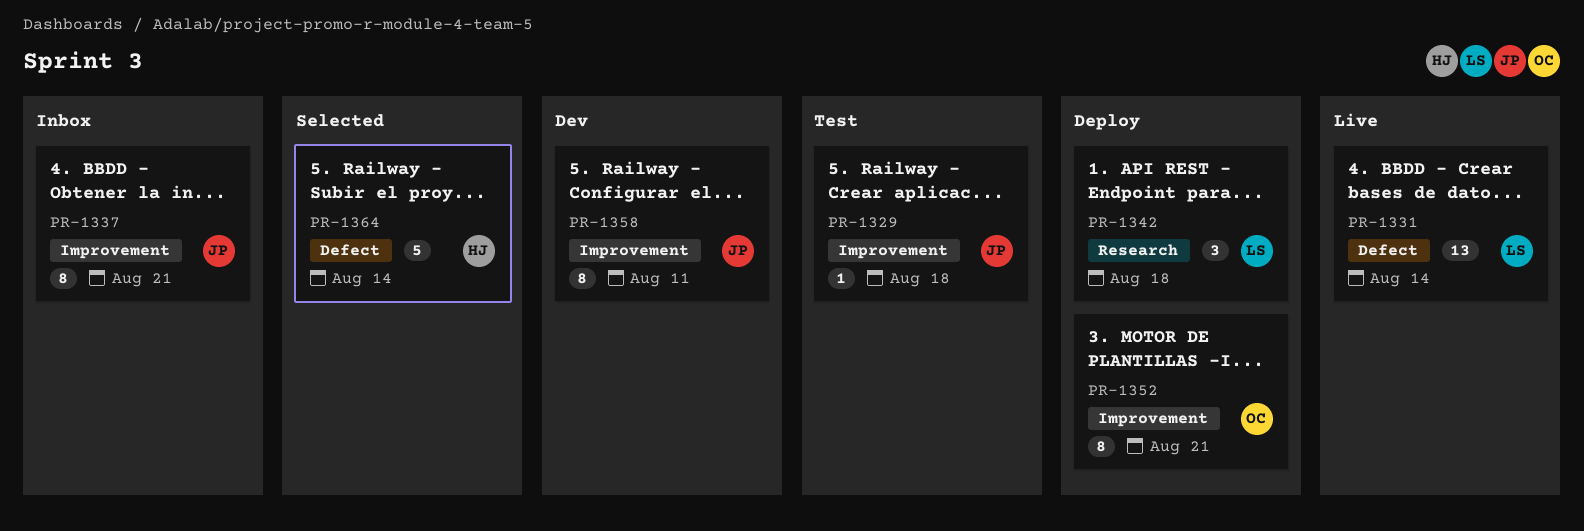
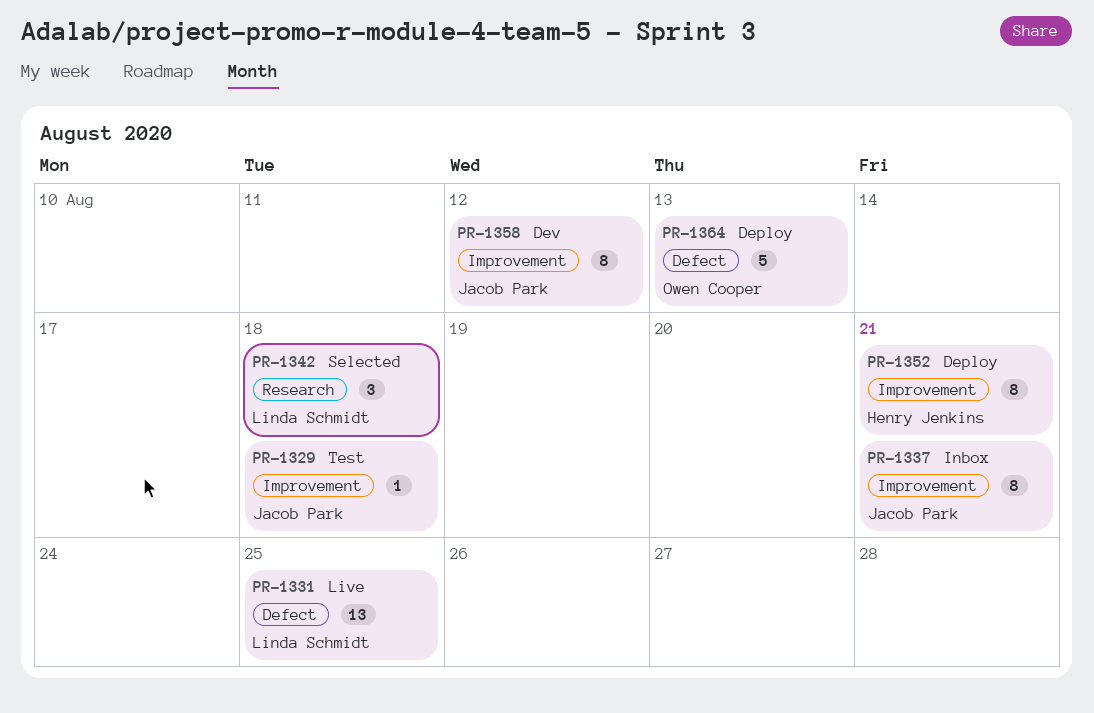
PR-1331, due: Aug 14 -> Aug 25
PR-1342, status: Deploy -> Selected
PR-1352, owner: Owen Cooper -> Henry Jenkins
PR-1358, due: Aug 11 -> Aug 12
PR-1364, status: Selected -> Deploy
PR-1364, owner: Henry Jenkins -> Owen Cooper
PR-1364, due: Aug 14 -> Aug 13

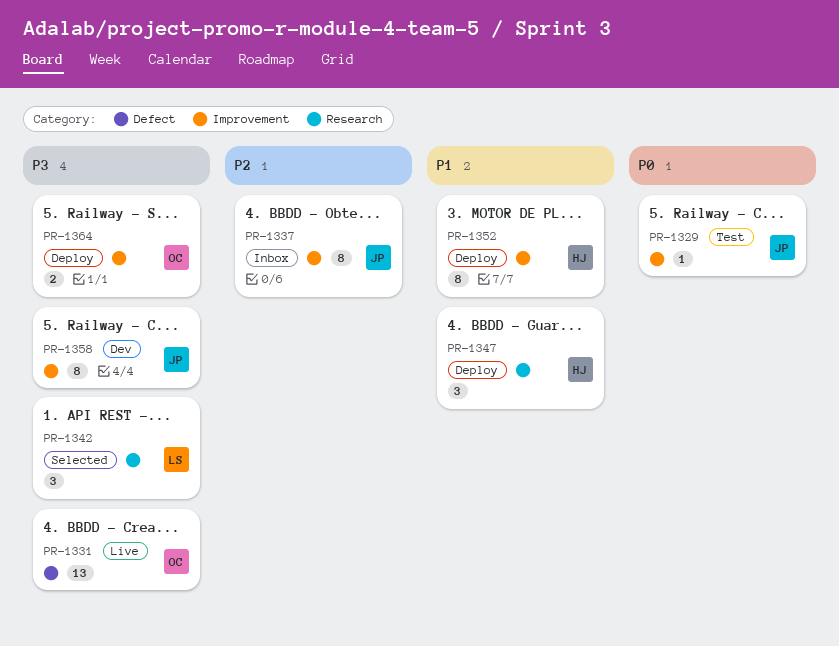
PR-1331, owner: Linda Schmidt -> Owen Cooper
PR-1347: none -> present
PR-1364, label: Defect -> Improvement
PR-1364, estimate: 5 -> 2

